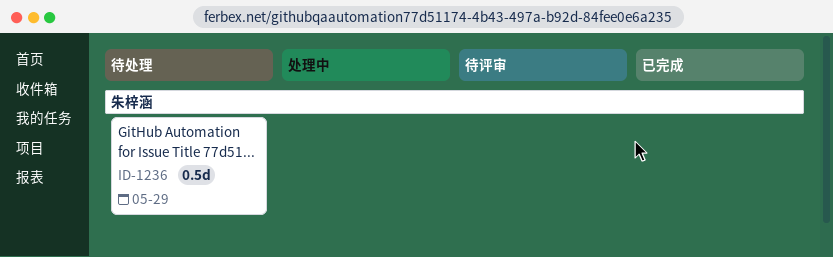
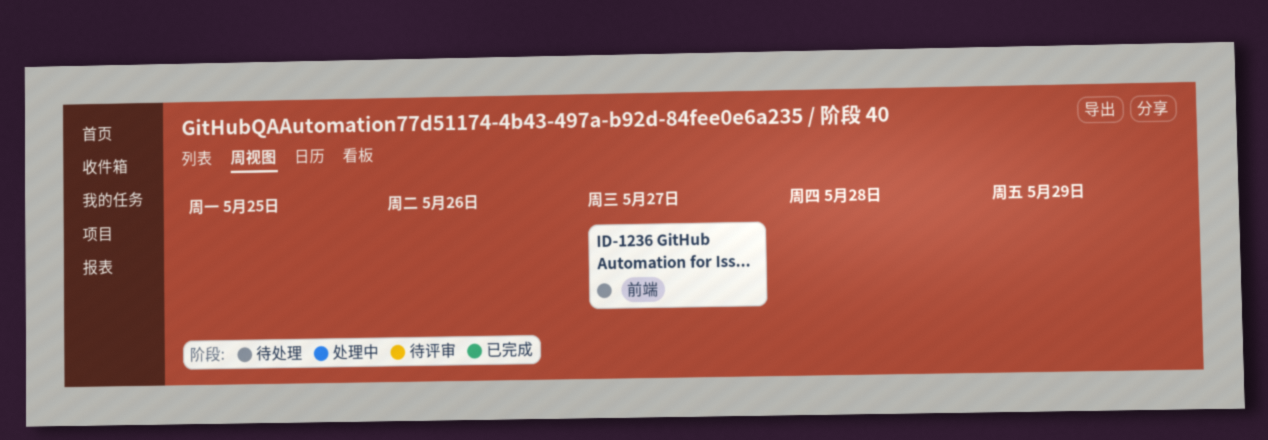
ID-1236, due: May 29 -> May 27

